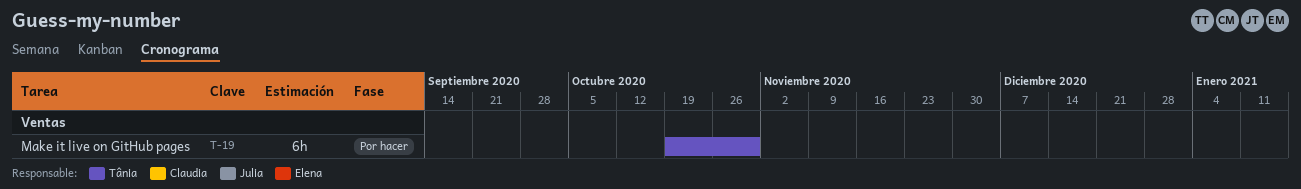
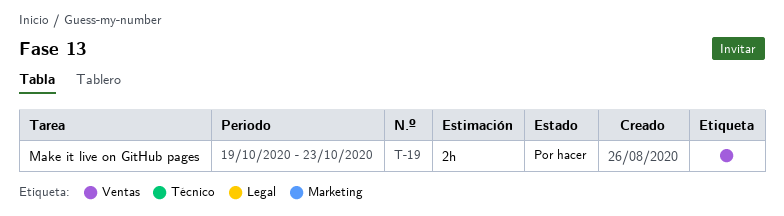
T-19, estimate: 6h -> 2h
T-19, due: Oct 30 -> Oct 23

